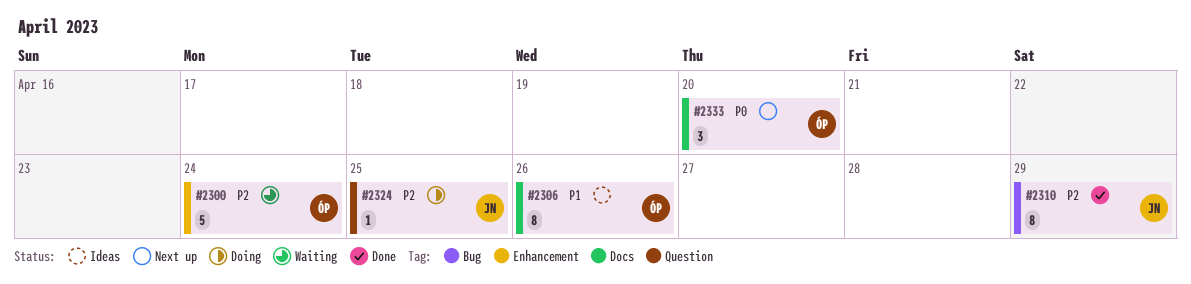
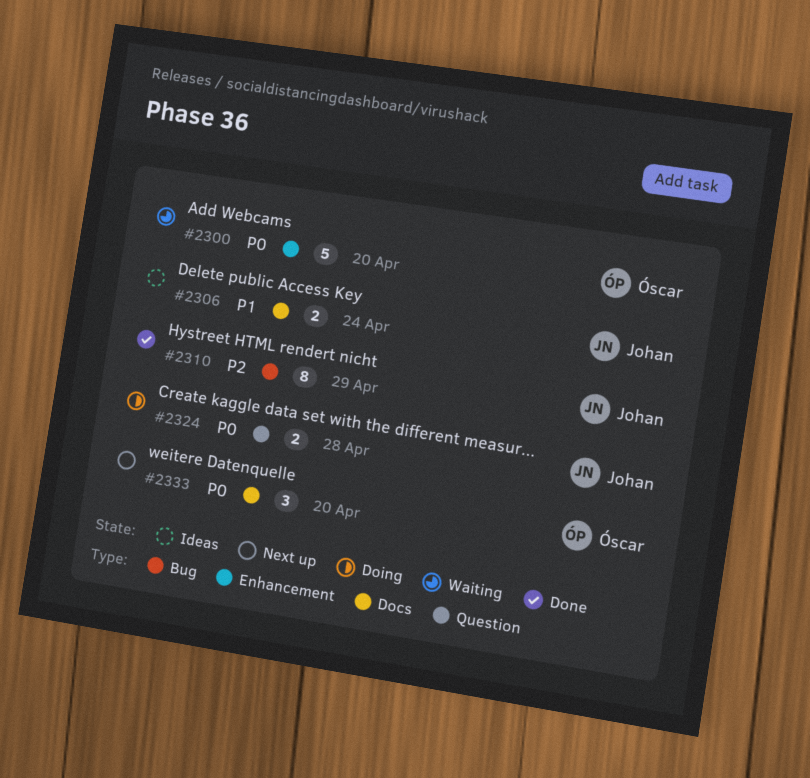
#2300, priority: P2 -> P0
#2300, due: Apr 24 -> Apr 20
#2306, owner: Óscar -> Johan
#2306, estimate: 8 -> 2
#2306, due: Apr 26 -> Apr 24
#2324, priority: P2 -> P0
#2324, estimate: 1 -> 2
#2324, due: Apr 25 -> Apr 28

